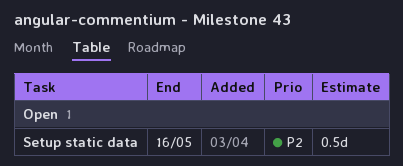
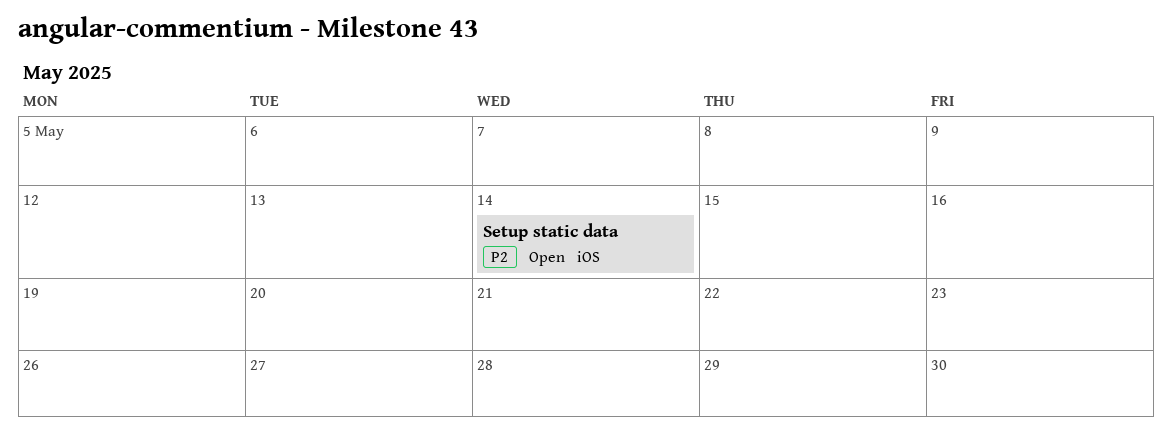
Setup static data, due: May 16 -> May 14

